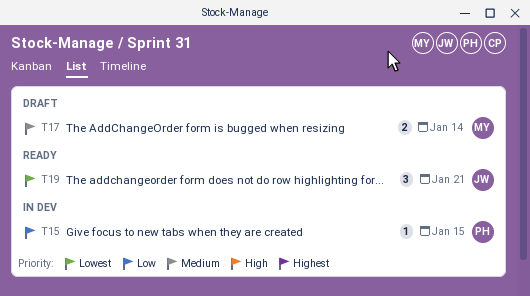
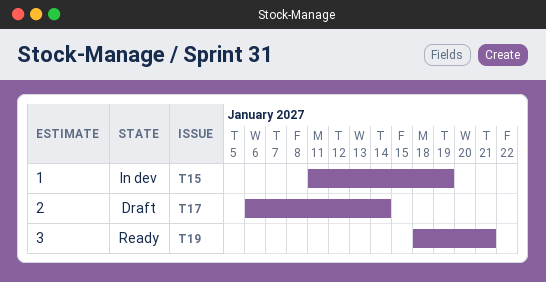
T15, due: Jan 15 -> Jan 19

